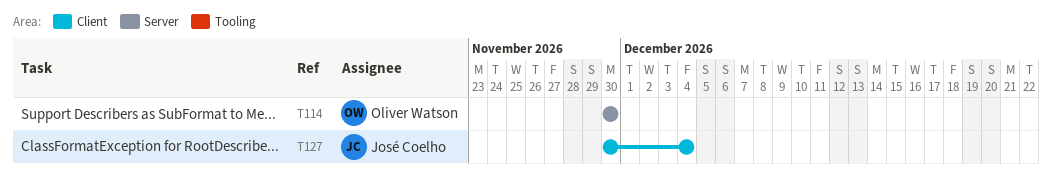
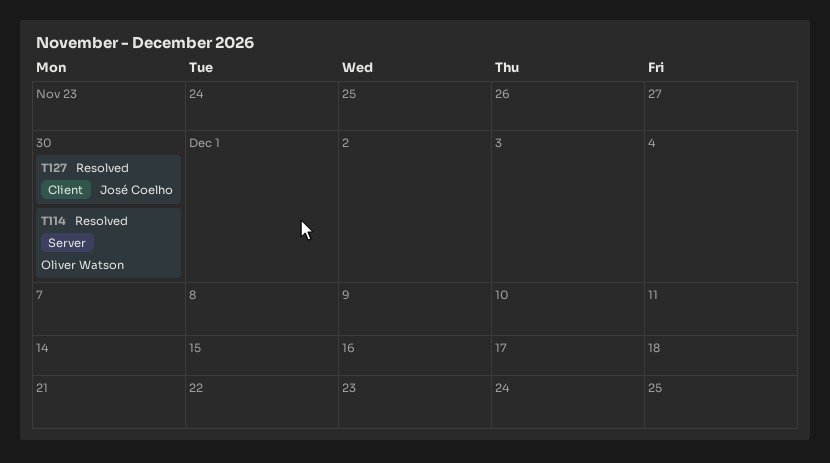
T127, due: Dec 4 -> Nov 30

